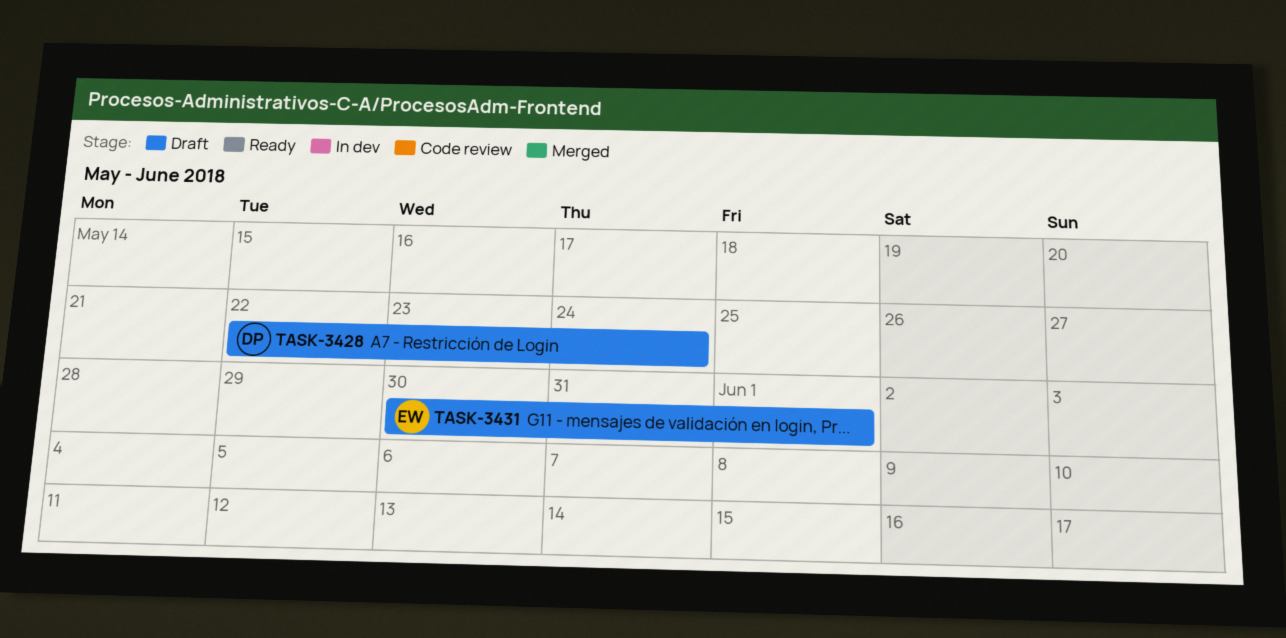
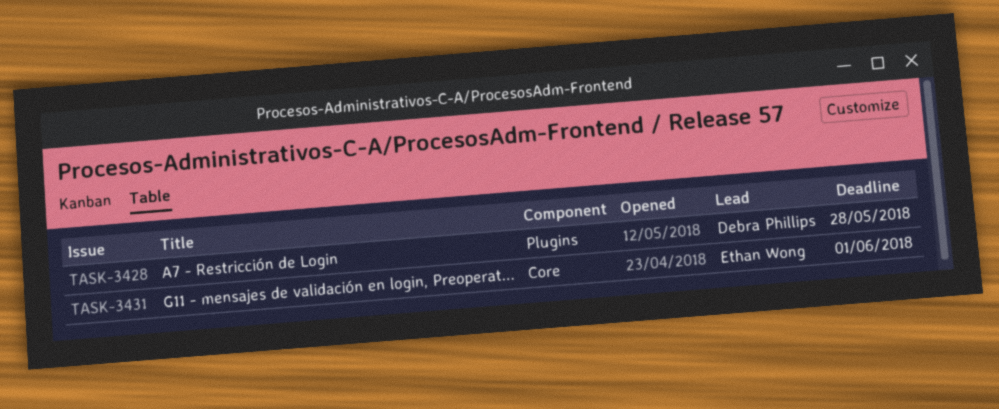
TASK-3428, due: May 24 -> May 28

